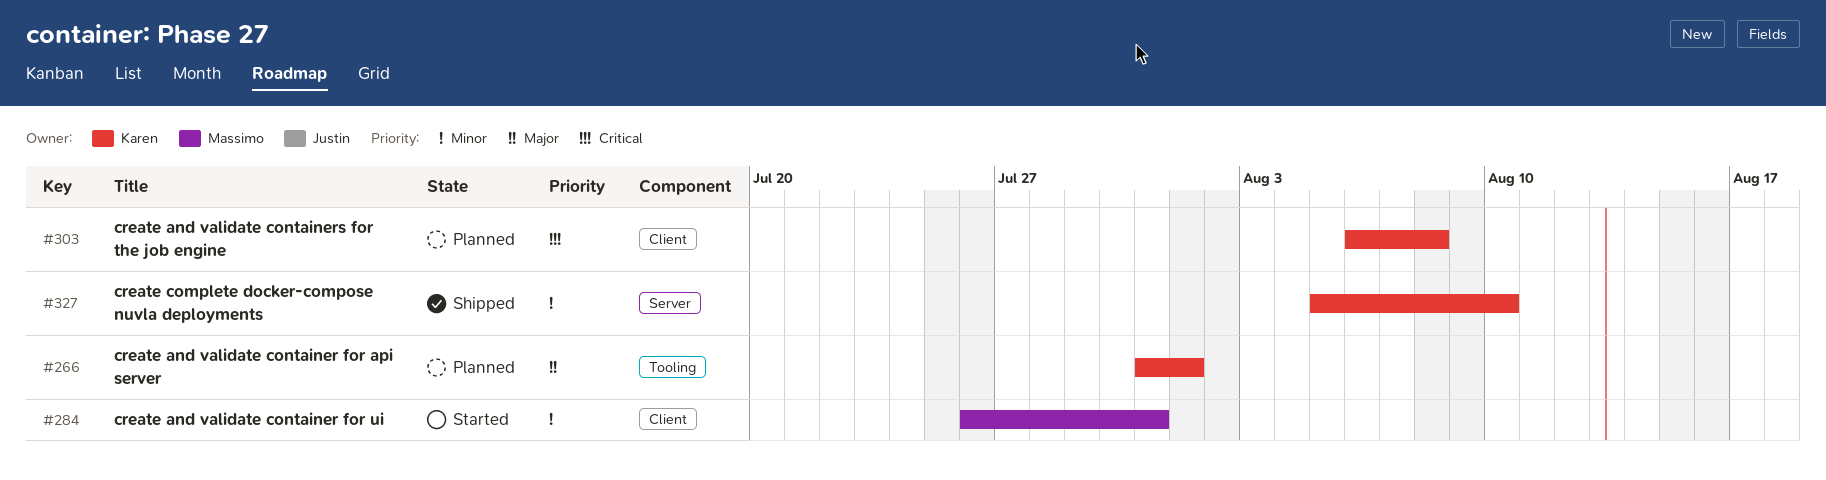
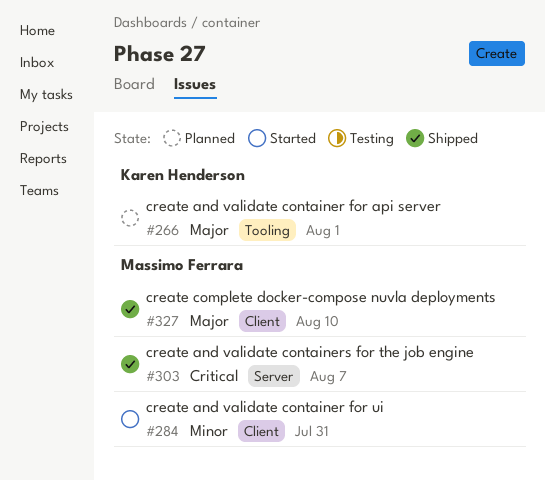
#303, status: Planned -> Shipped
#303, owner: Karen Henderson -> Massimo Ferrara
#303, label: Client -> Server
#303, due: Aug 8 -> Aug 7
#327, owner: Karen Henderson -> Massimo Ferrara
#327, priority: Minor -> Major
#327, label: Server -> Client

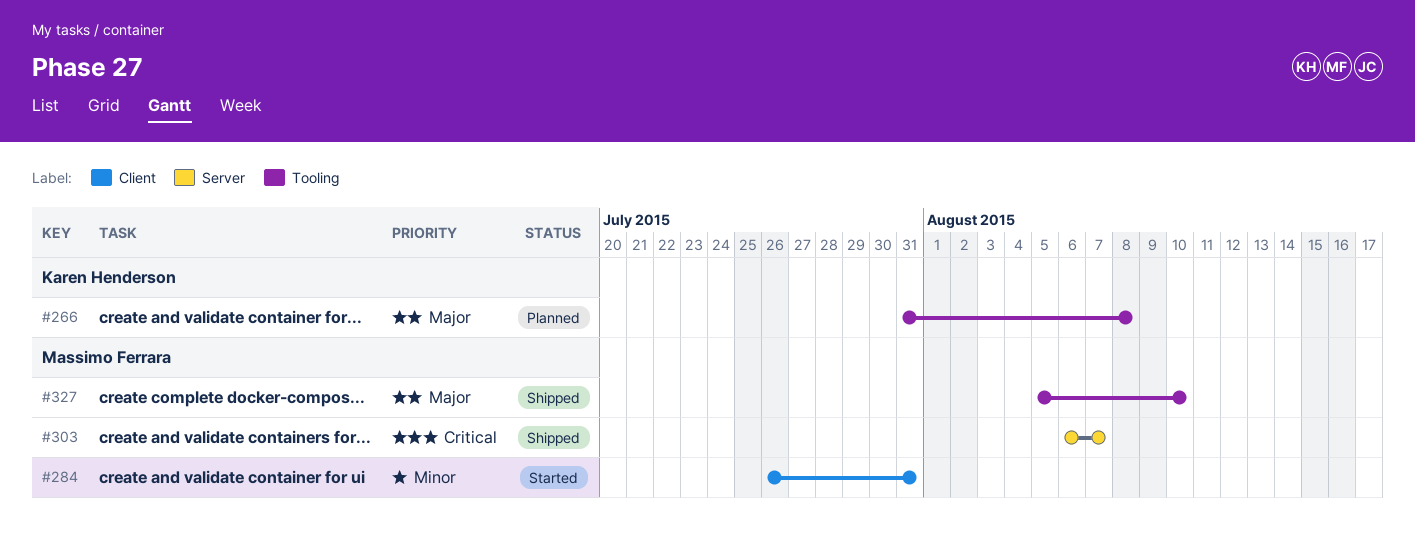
#266, due: Aug 1 -> Aug 8
#327, label: Client -> Tooling

